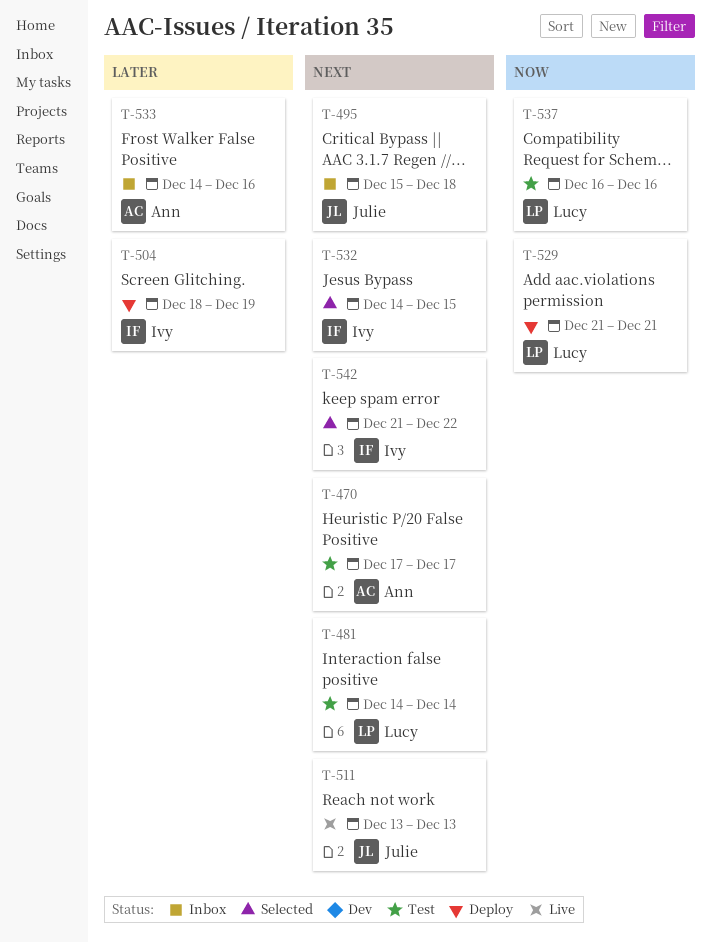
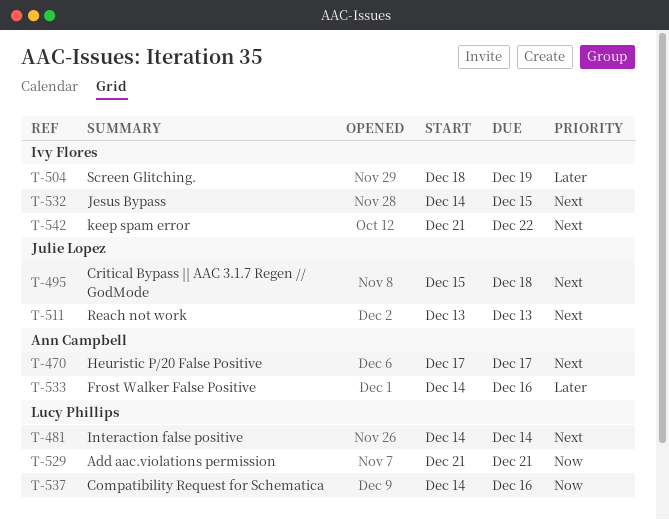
T-537, start: Dec 16 -> Dec 14

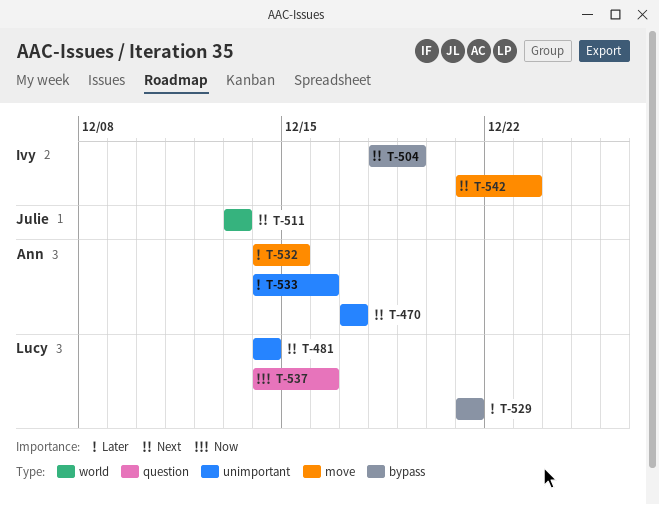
T-495: present -> none
T-504, priority: Later -> Next
T-529, priority: Now -> Later
T-532, owner: Ivy Flores -> Ann Campbell
T-532, priority: Next -> Later
T-542, due: Dec 22 -> Dec 23

